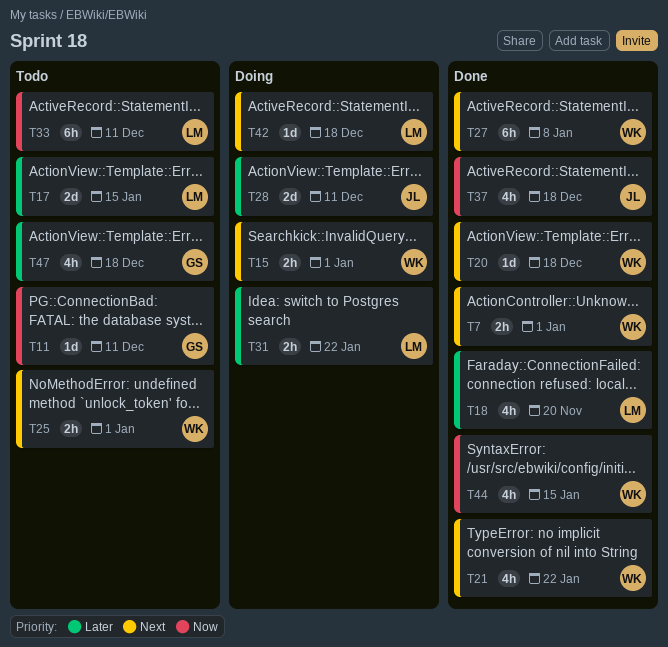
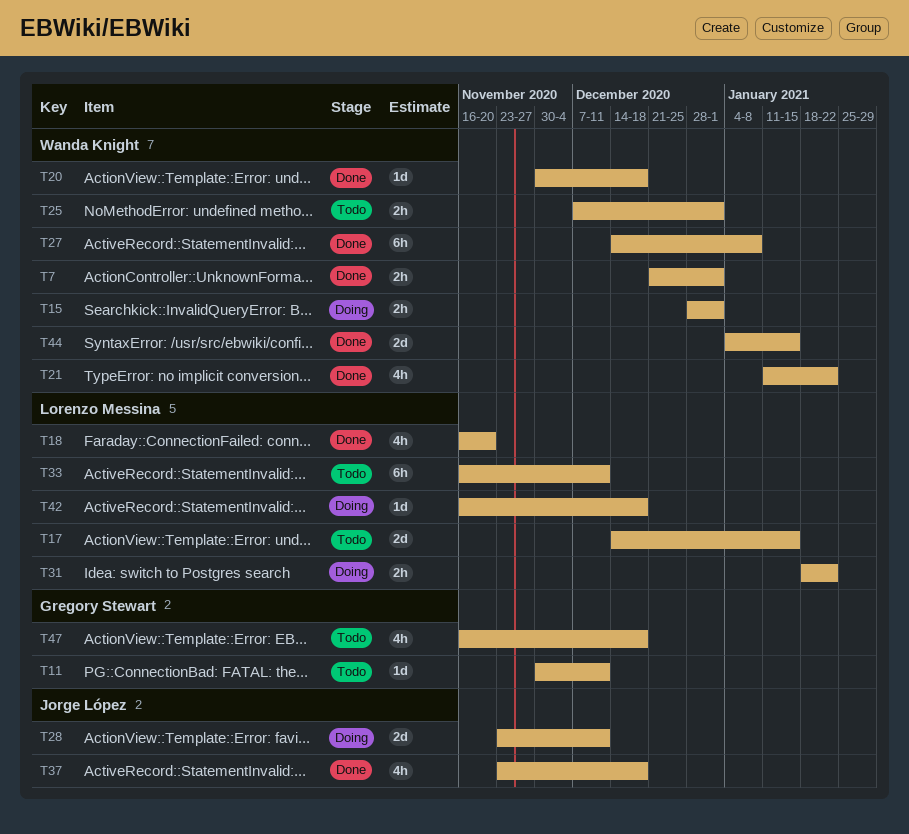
T44, estimate: 4h -> 2d

